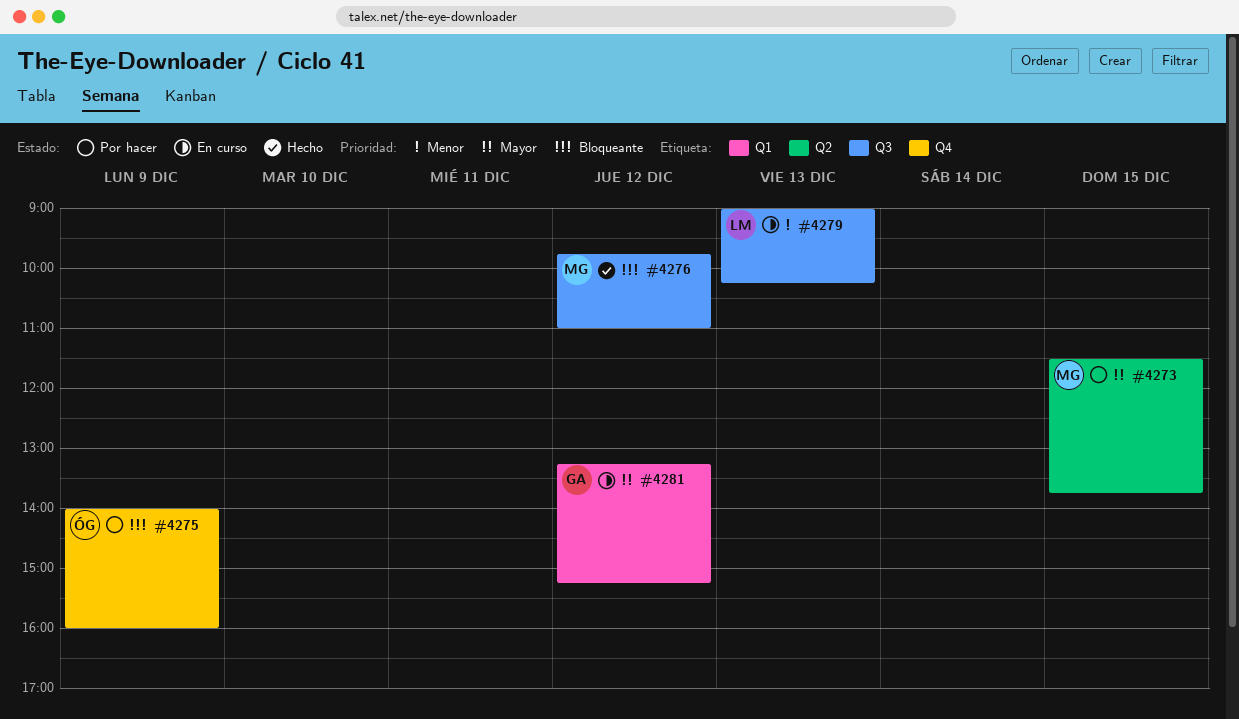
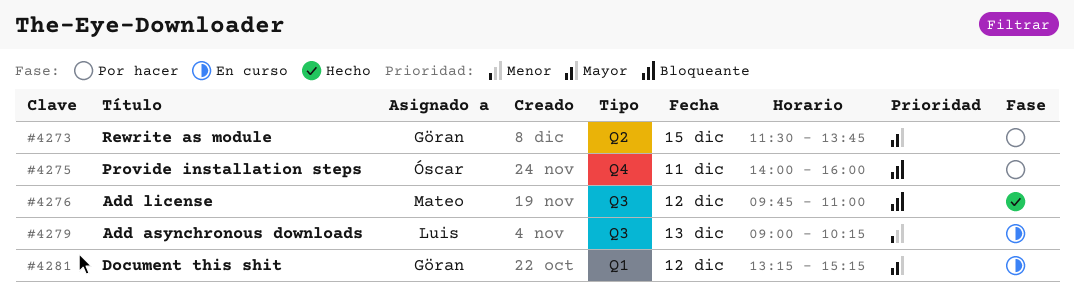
#4273, owner: Mateo -> Göran
#4275, day: Dec 9 -> Dec 11

